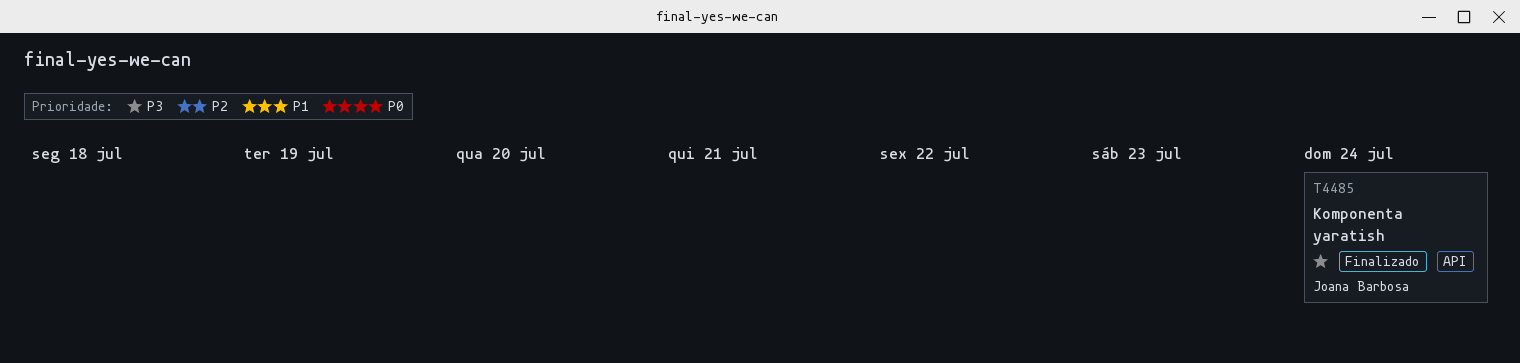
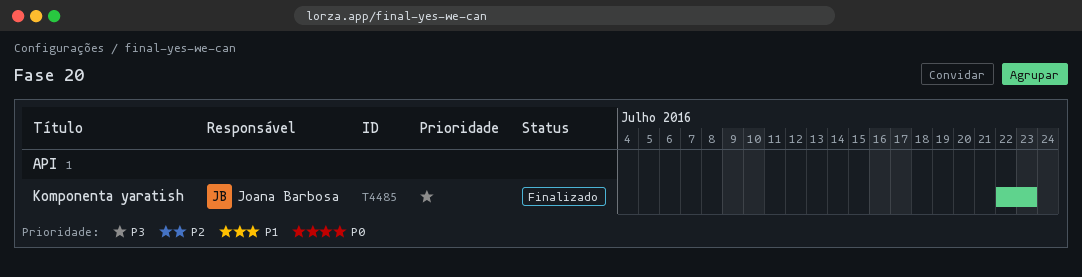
T4485, due: Jul 24 -> Jul 23

